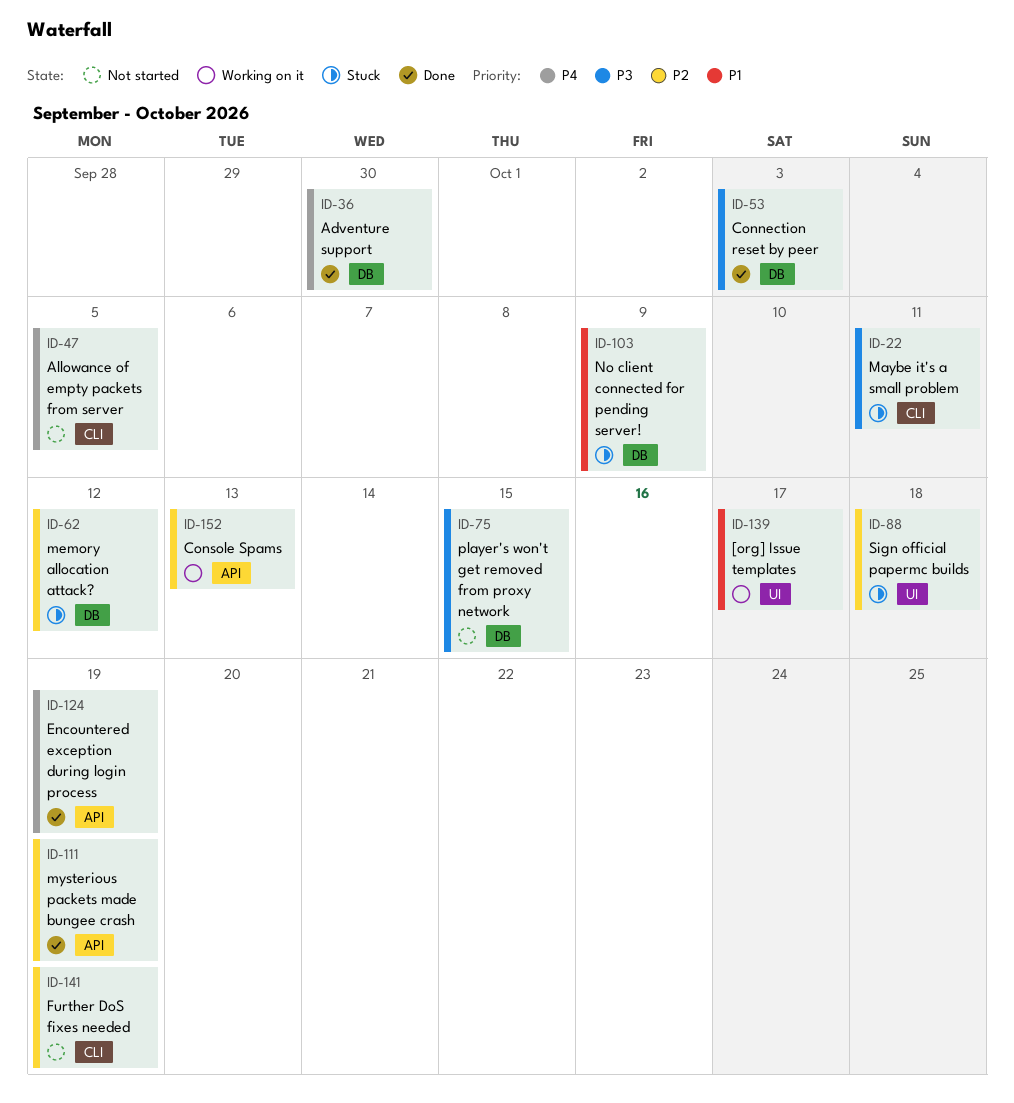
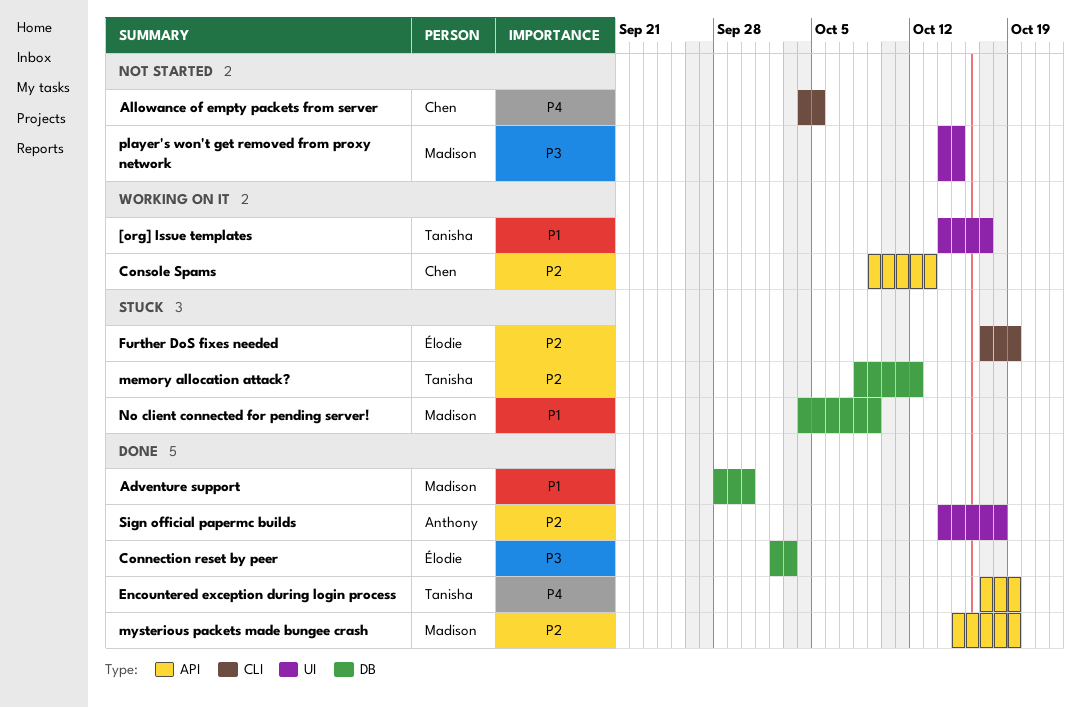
Adventure support, priority: P4 -> P1
Further DoS fixes needed, status: Not started -> Stuck
Maybe it's a small problem: present -> none
player's won't get removed from proxy network, label: DB -> UI
Sign official papermc builds, status: Stuck -> Done

